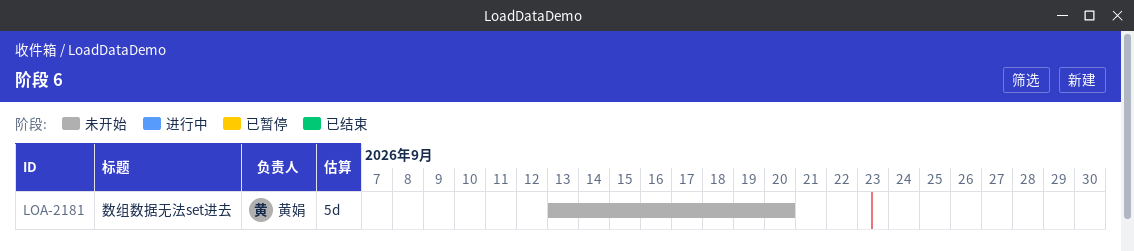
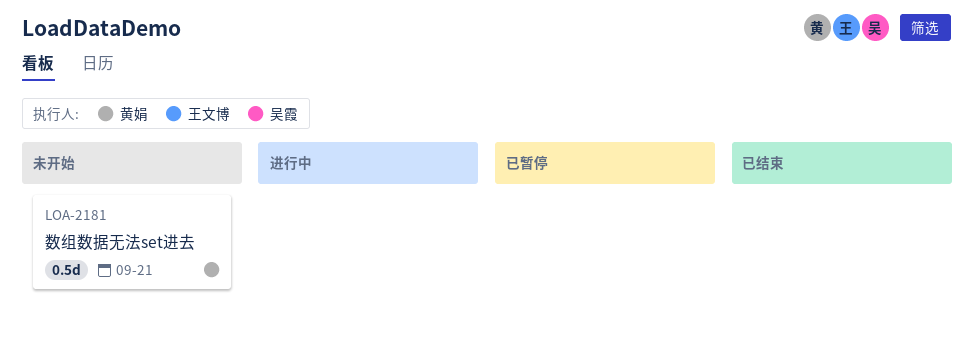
LOA-2181, estimate: 5d -> 0.5d
LOA-2181, due: Sep 20 -> Sep 21

